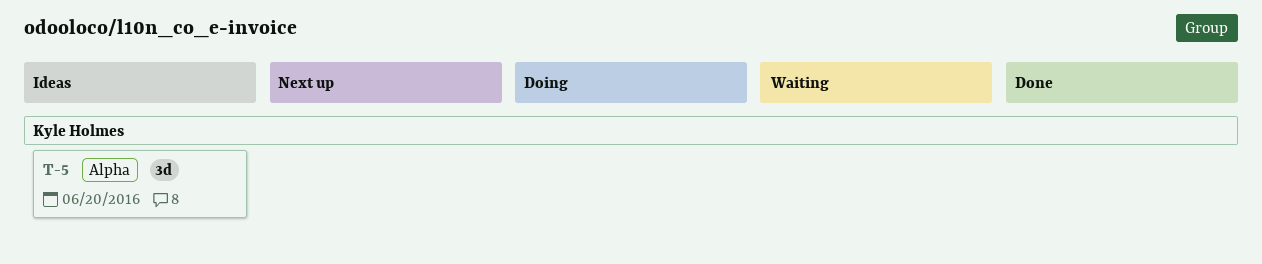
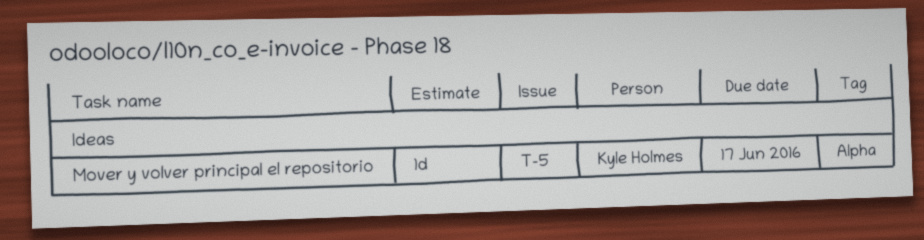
T-5, estimate: 3d -> 1d
T-5, due: Jun 20 -> Jun 17

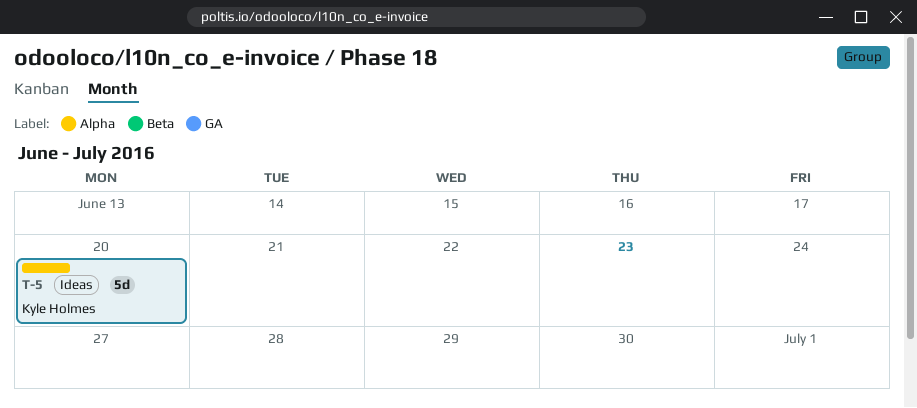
T-5, estimate: 1d -> 5d
T-5, due: Jun 17 -> Jun 20

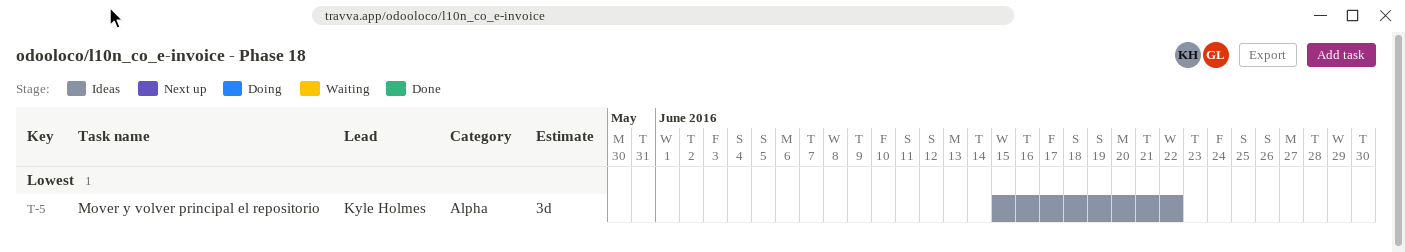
T-5, estimate: 5d -> 3d
T-5, due: Jun 20 -> Jun 22

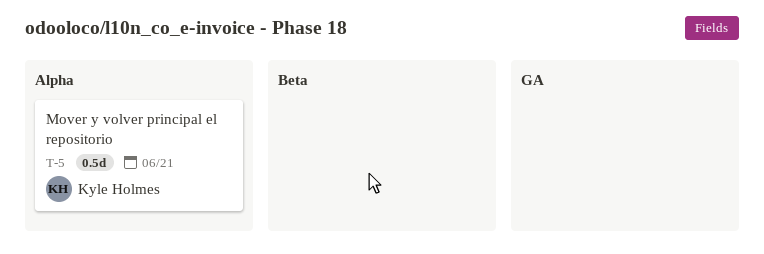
T-5, estimate: 3d -> 0.5d
T-5, due: Jun 22 -> Jun 21

